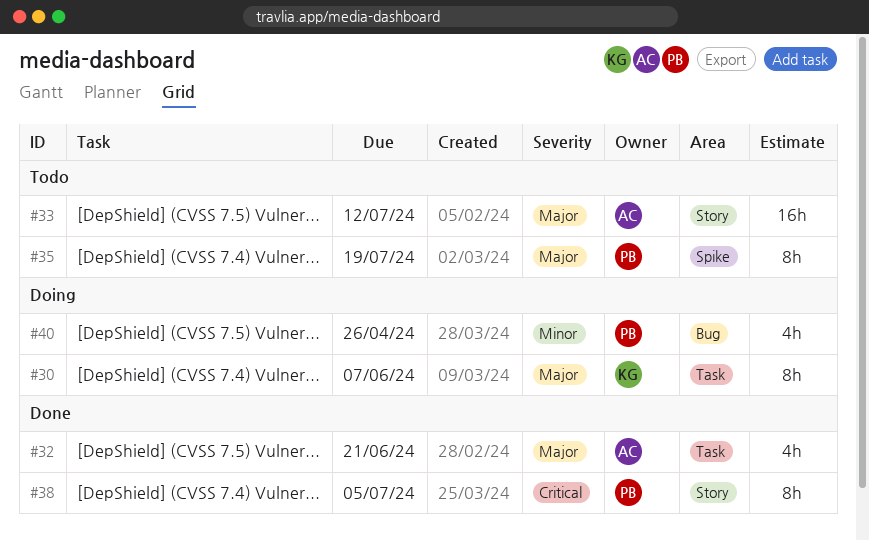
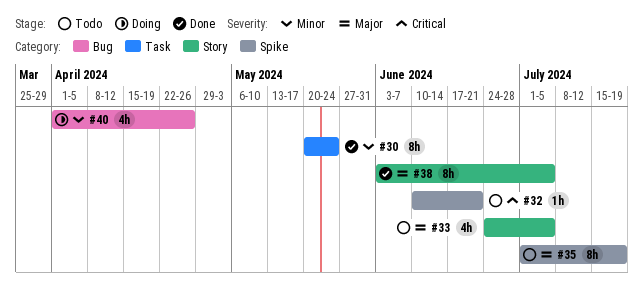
#30, status: Doing -> Done
#30, priority: Major -> Minor
#30, due: Jun 7 -> May 24
#32, status: Done -> Todo
#32, priority: Major -> Critical
#32, label: Task -> Spike
#32, estimate: 4h -> 1h
#33, estimate: 16h -> 4h
#33, due: Jul 12 -> Jul 5
#38, priority: Critical -> Major

